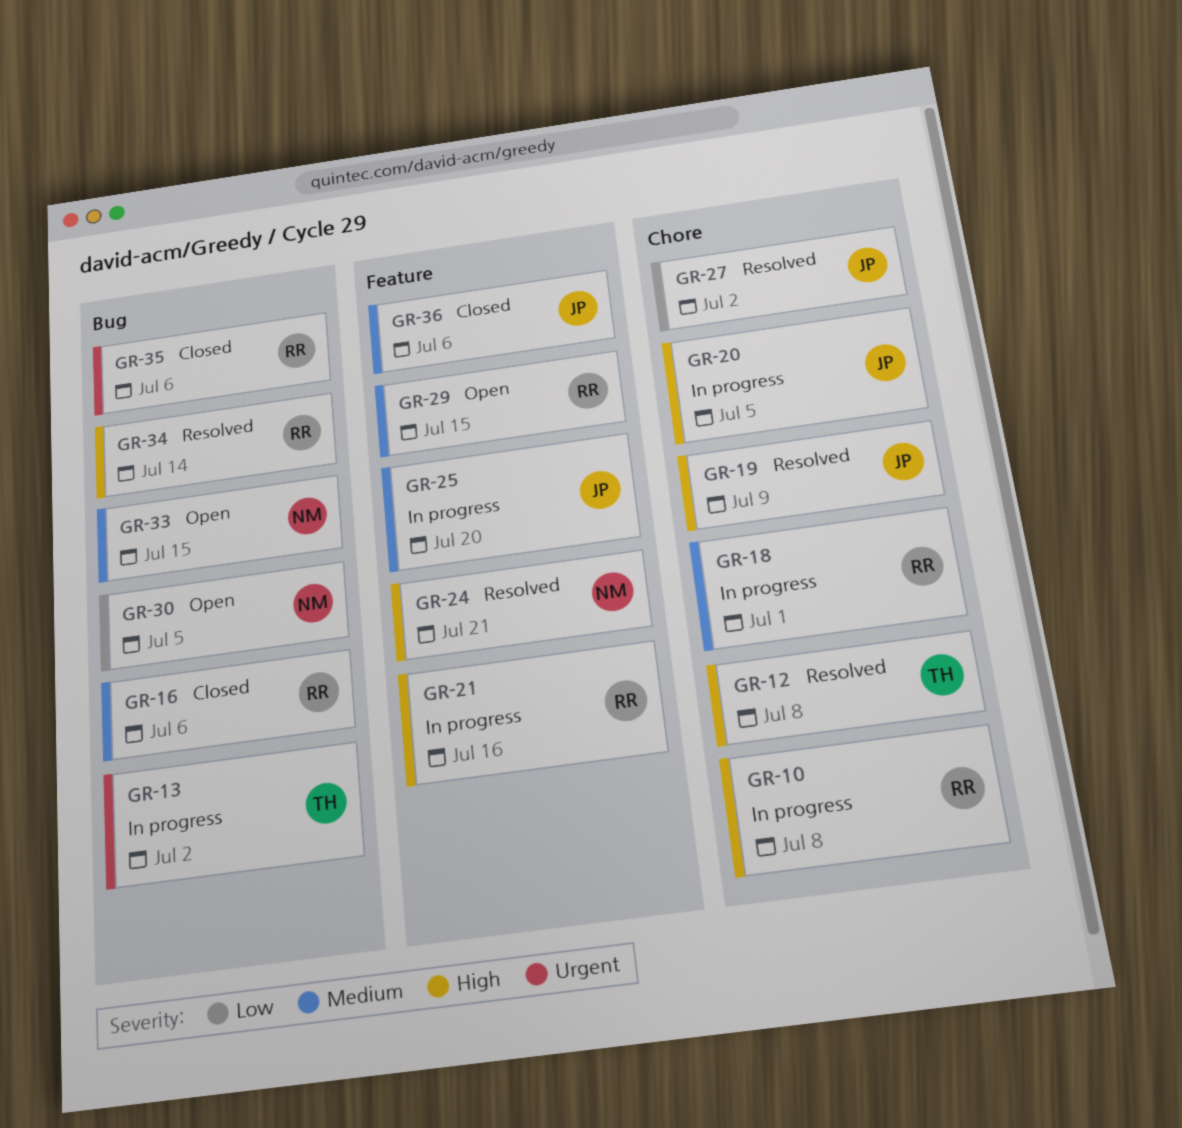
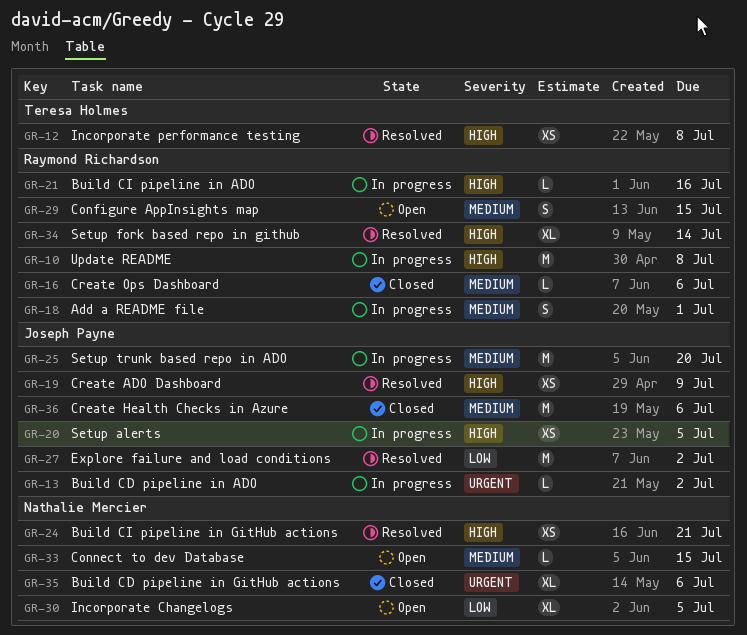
GR-13, owner: Teresa Holmes -> Joseph Payne
GR-35, owner: Raymond Richardson -> Nathalie Mercier

